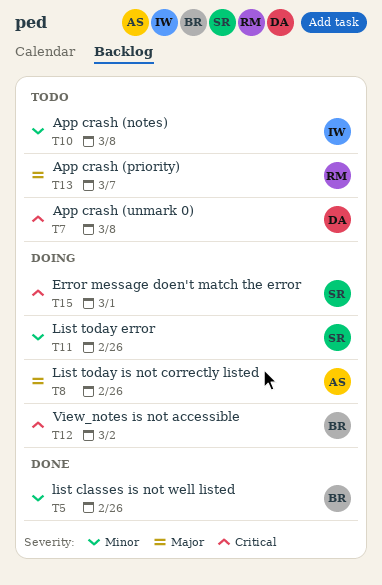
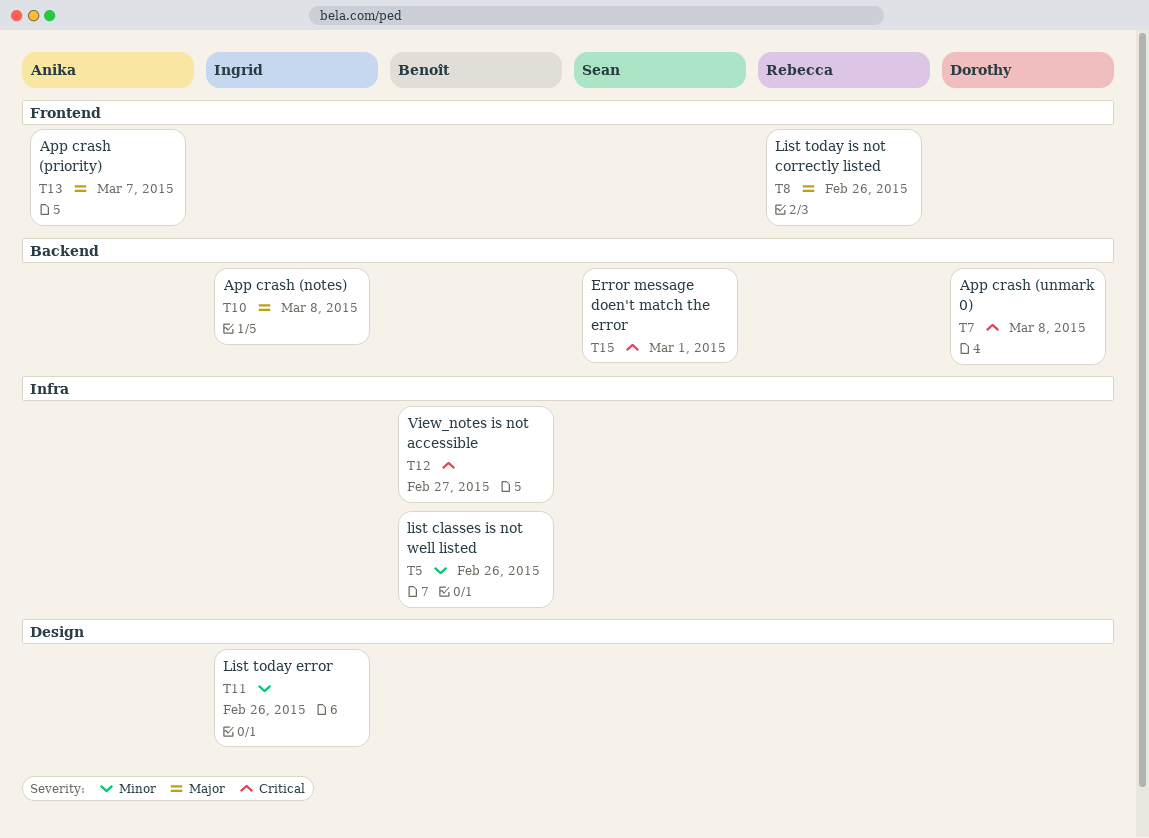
T8, owner: Anika -> Rebecca
T10, priority: Minor -> Major
T11, owner: Sean -> Ingrid
T12, due: Mar 2 -> Feb 27
T13, owner: Rebecca -> Anika

